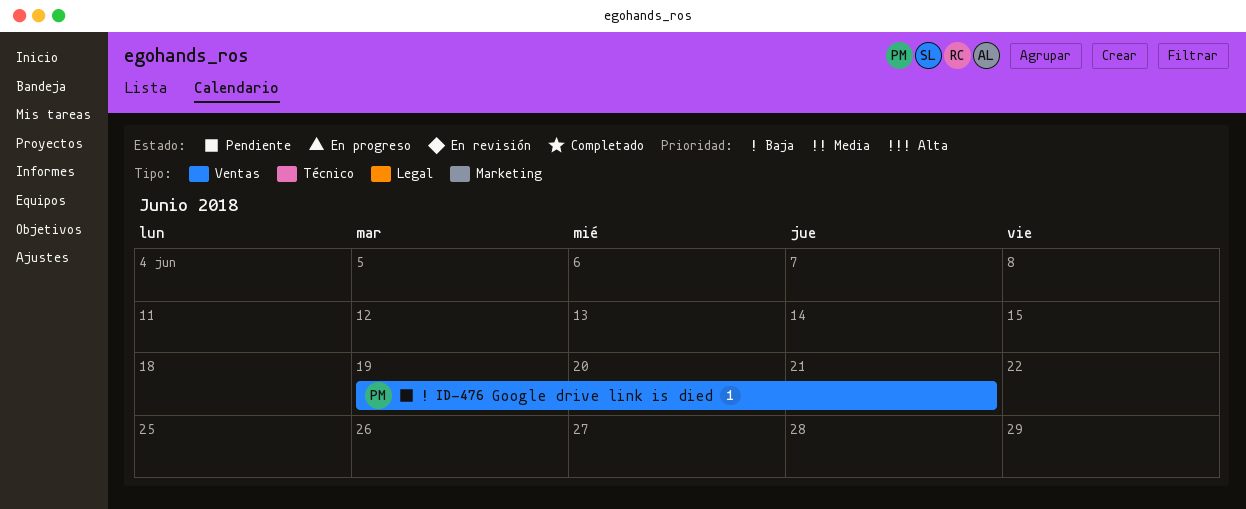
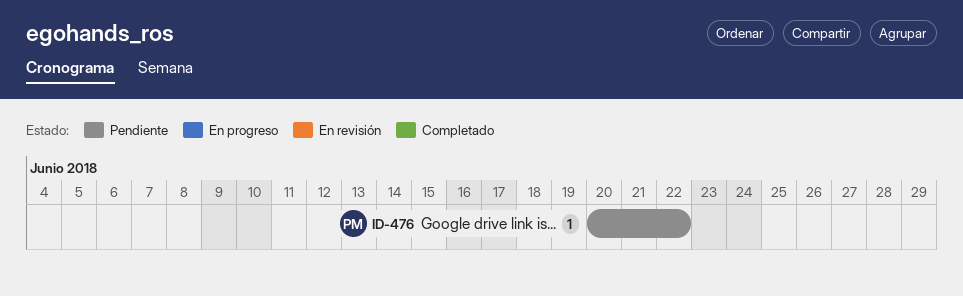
ID-476, start: Jun 19 -> Jun 20
ID-476, due: Jun 21 -> Jun 22

